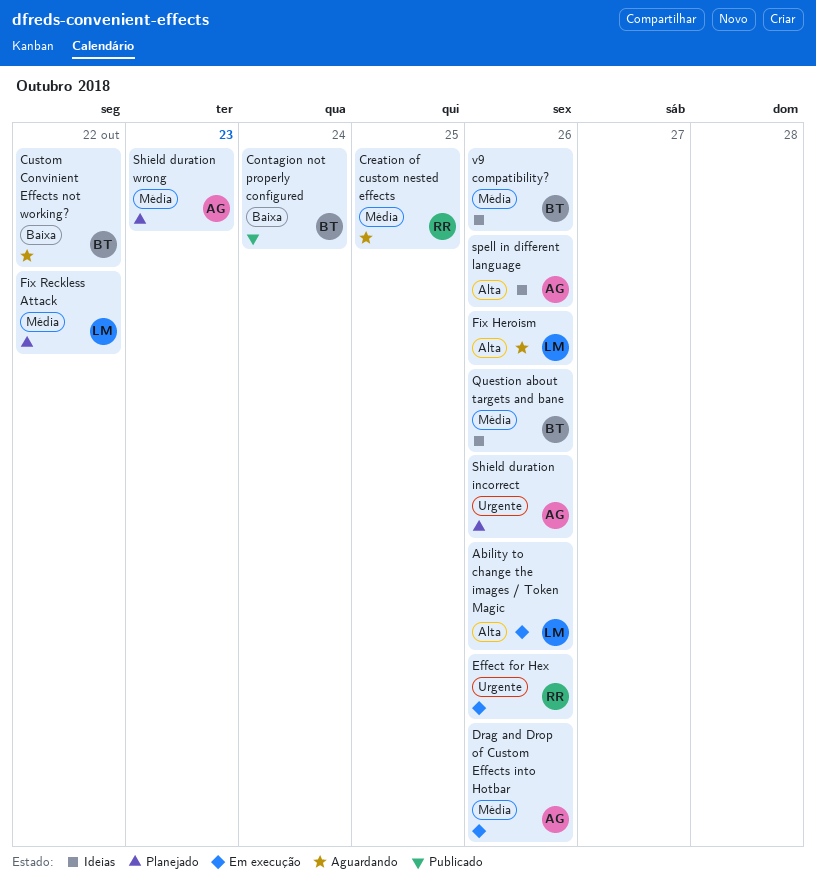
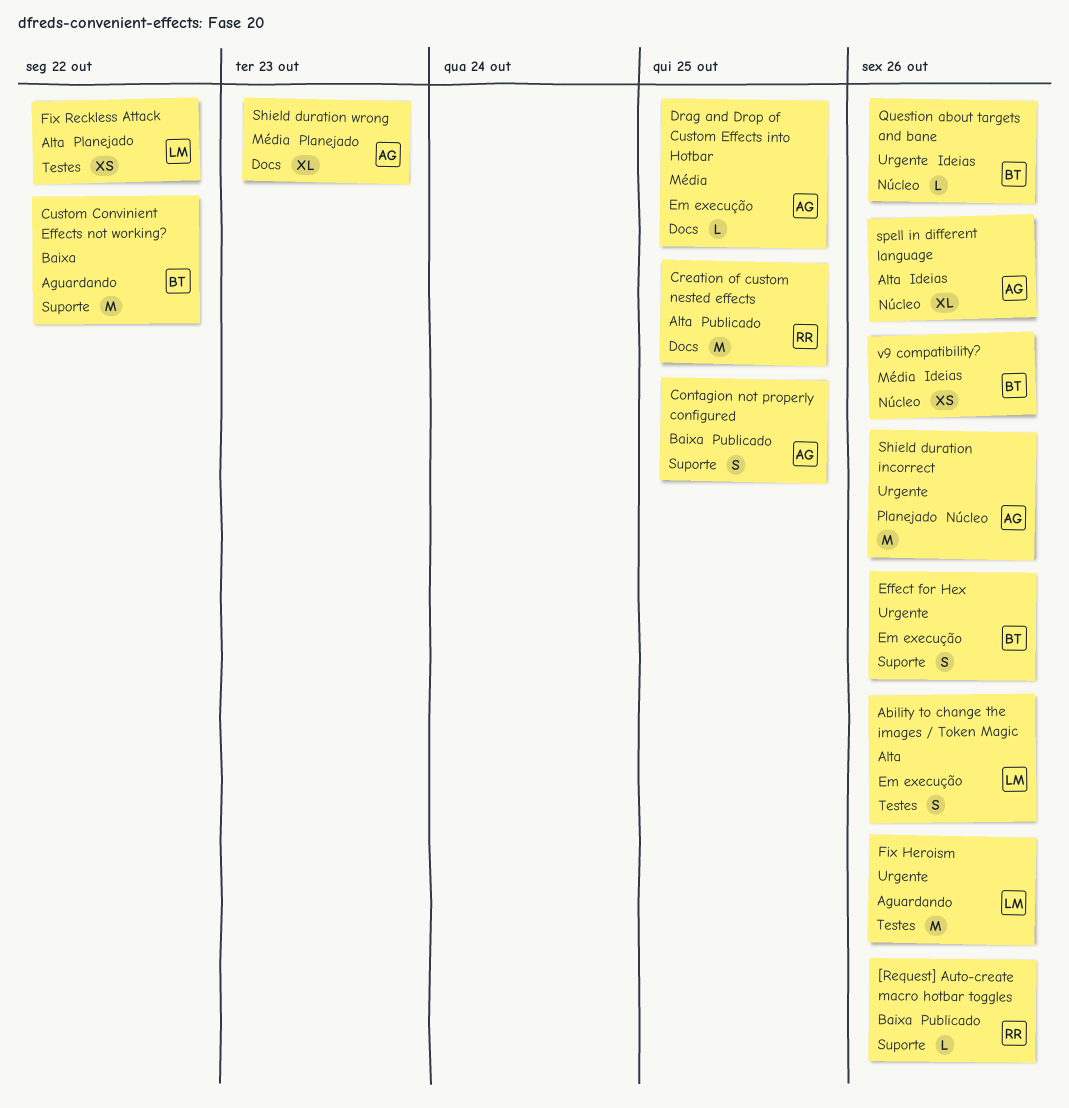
[Request] Auto-create macro hotbar toggles: none -> present
Contagion not properly configured, owner: BT -> AG
Contagion not properly configured, due: Oct 24 -> Oct 25
Creation of custom nested effects, status: Aguardando -> Publicado
Creation of custom nested effects, priority: Média -> Alta
Drag and Drop of Custom Effects into Hotbar, due: Oct 26 -> Oct 25
Effect for Hex, owner: RR -> BT
Fix Heroism, priority: Alta -> Urgente
Fix Reckless Attack, priority: Média -> Alta
Question about targets and bane, priority: Média -> Urgente

